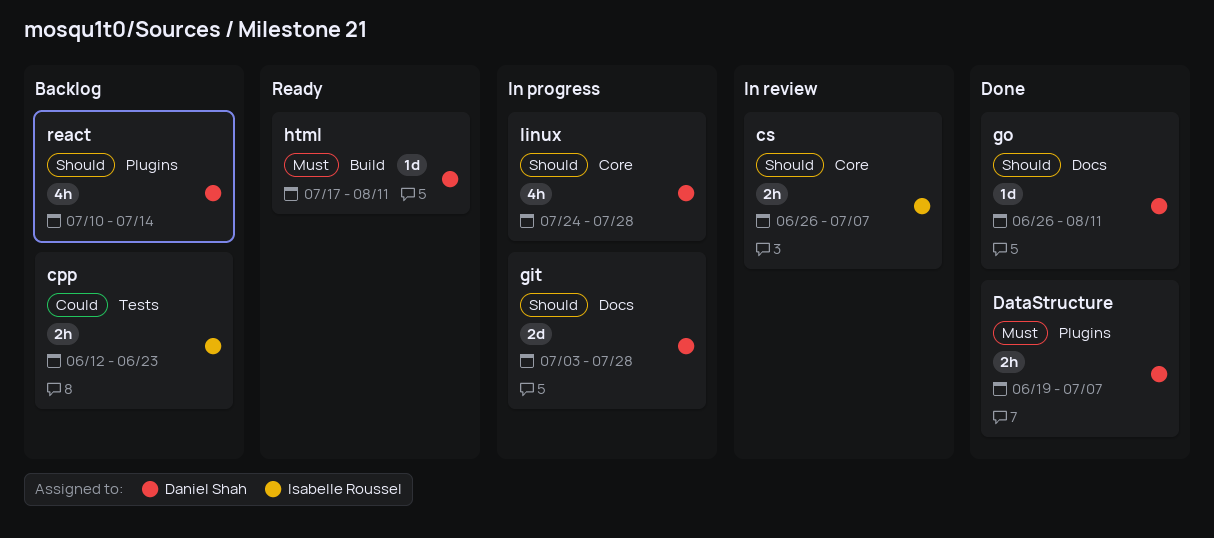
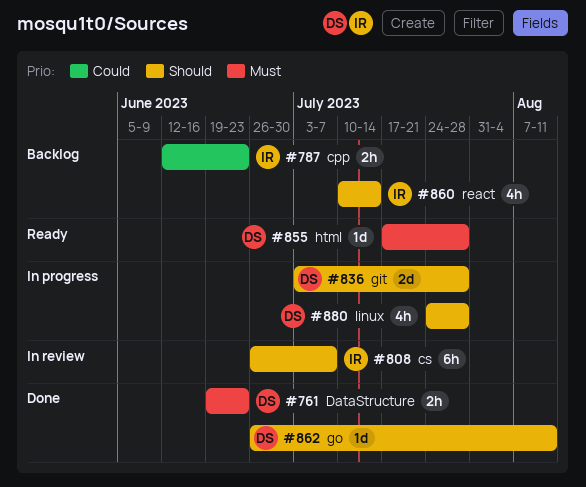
cs, estimate: 2h -> 6h
DataStructure, due: Jul 7 -> Jun 23
html, due: Aug 11 -> Jul 28
react, owner: Daniel Shah -> Isabelle Roussel

